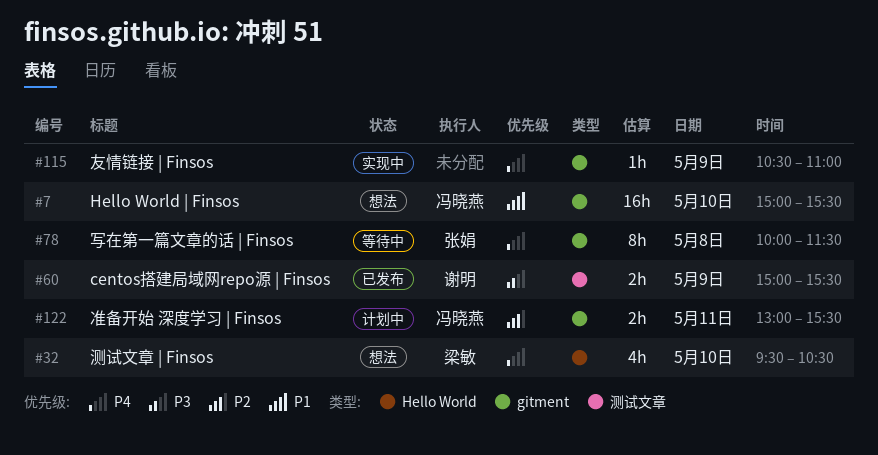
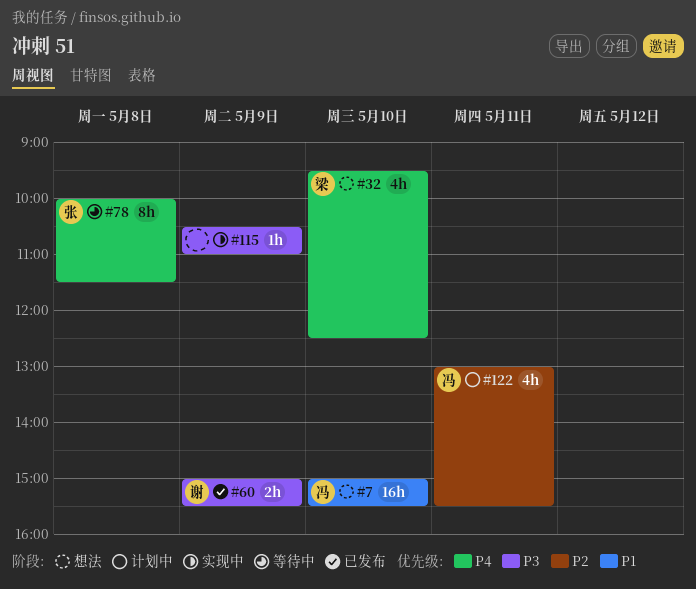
#32, ends: 10:30 -> 12:30
#115, priority: P4 -> P3
#122, estimate: 2h -> 4h

